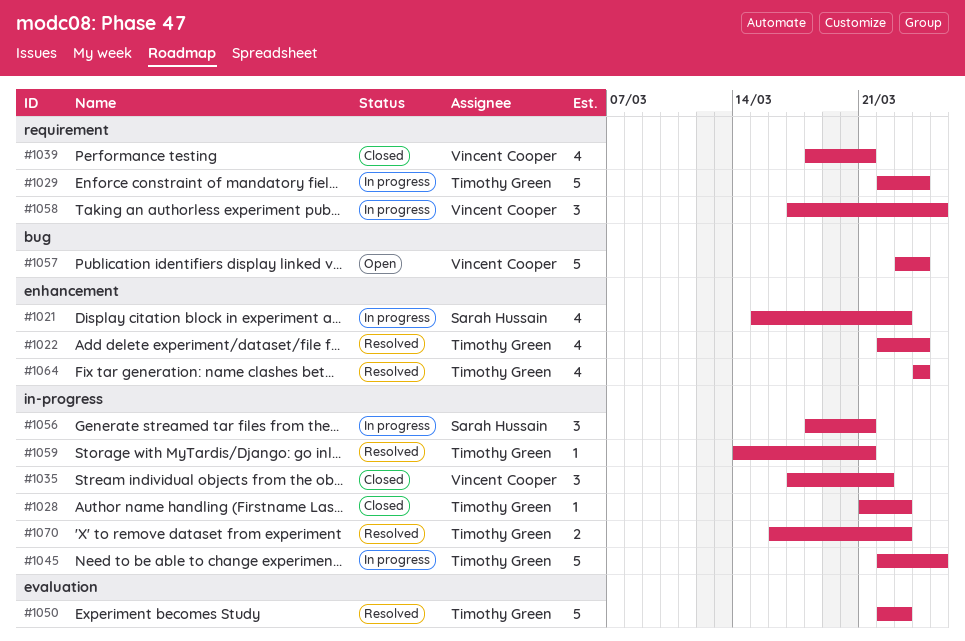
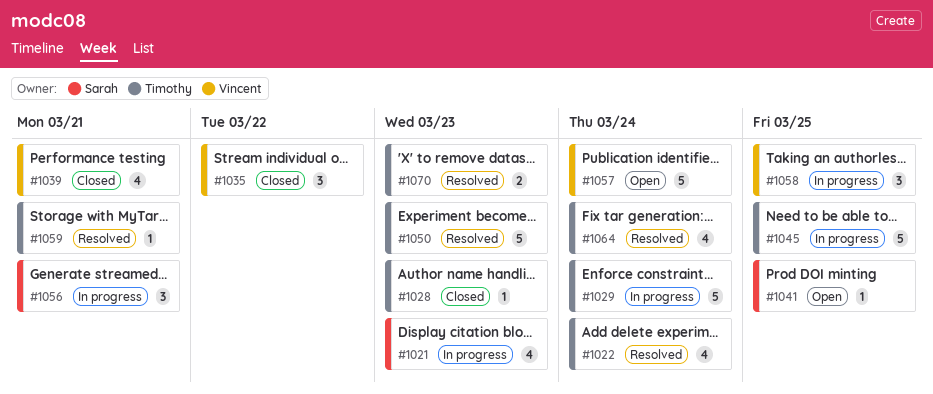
#1041: none -> present

